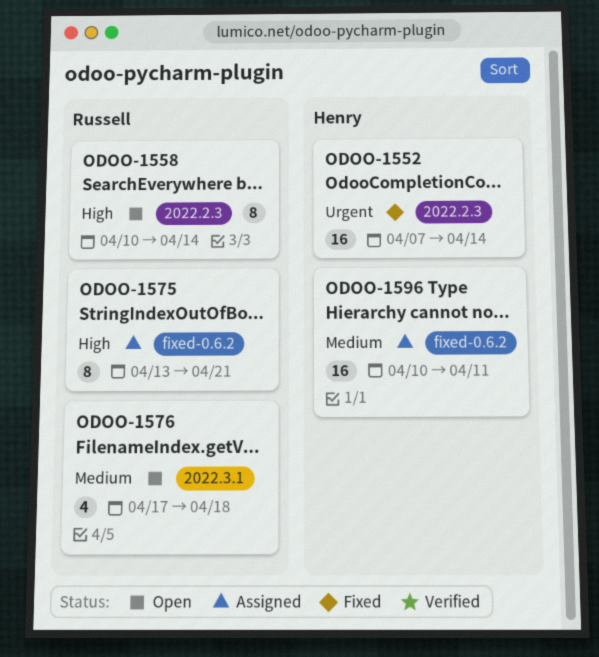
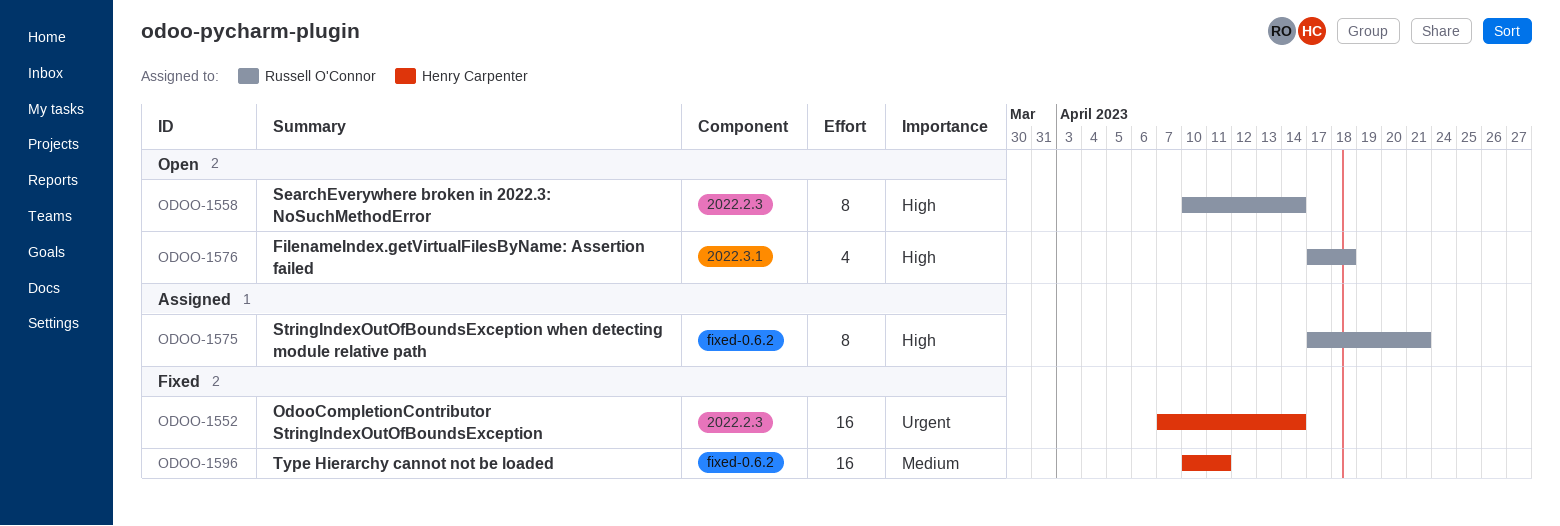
ODOO-1575, start: Apr 13 -> Apr 17
ODOO-1576, priority: Medium -> High
ODOO-1596, status: Assigned -> Fixed

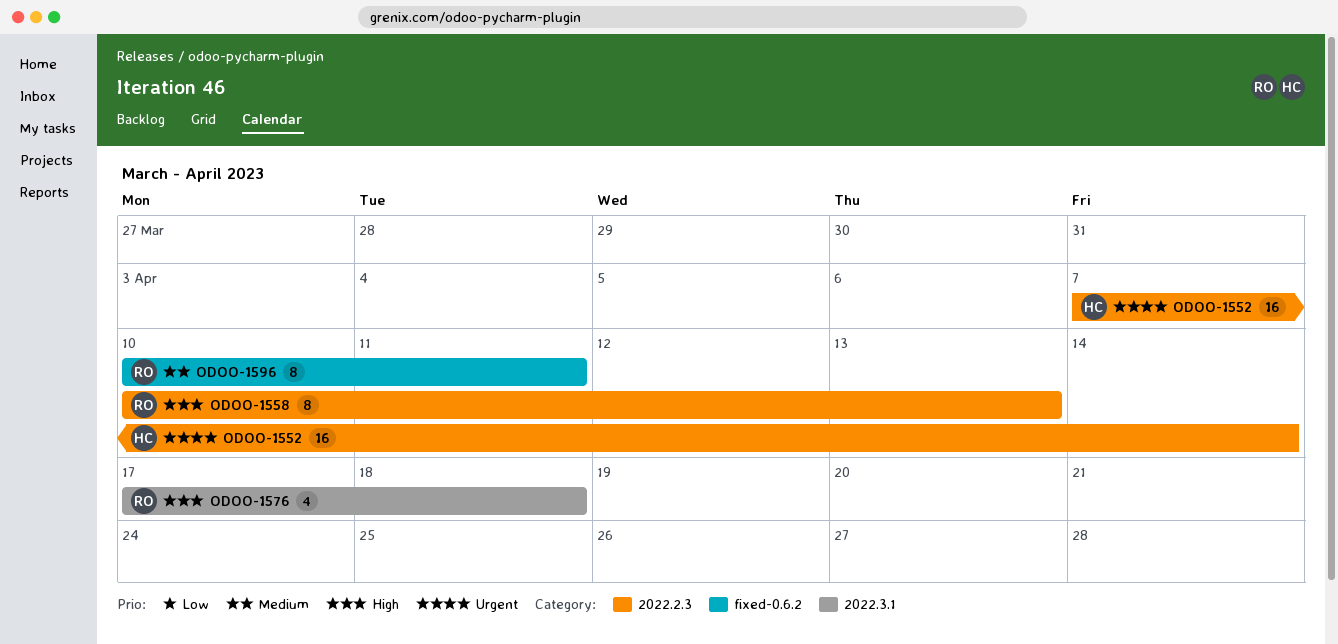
ODOO-1558, due: Apr 14 -> Apr 13
ODOO-1575: present -> none
ODOO-1596, owner: Henry Carpenter -> Russell O'Connor
ODOO-1596, estimate: 16 -> 8

